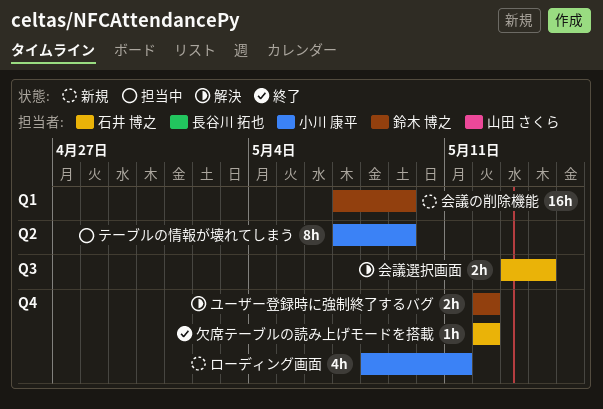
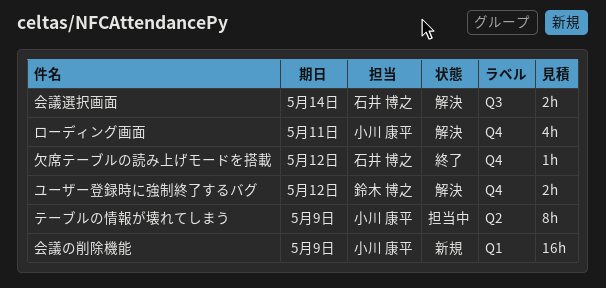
ローディング画面, status: 新規 -> 解決
会議の削除機能, owner: 鈴木 博之 -> 小川 康平

